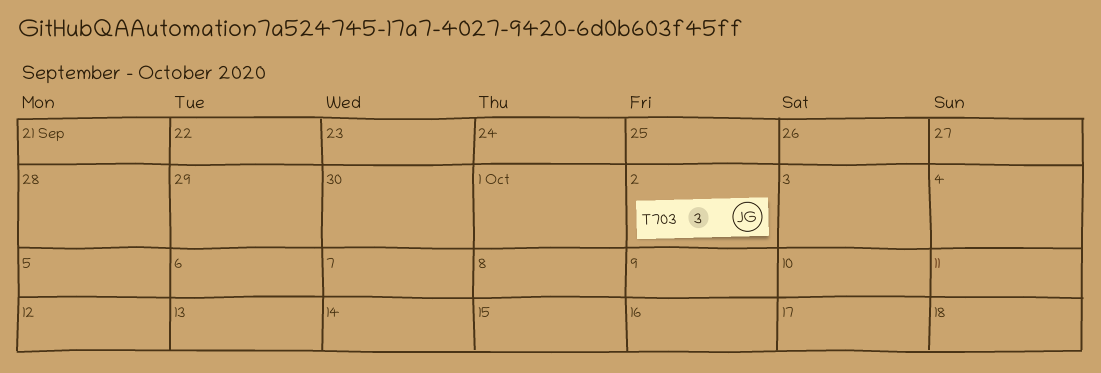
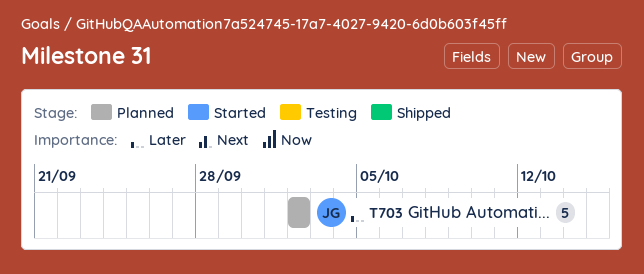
T703, estimate: 3 -> 5

